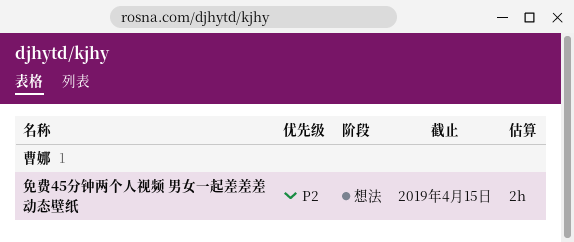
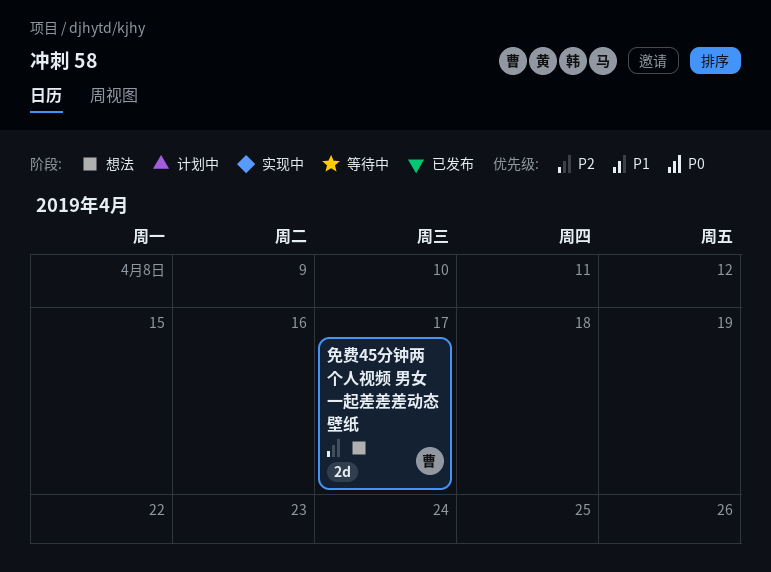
免费45分钟两个人视频 男女一起差差差动态壁纸, estimate: 2h -> 2d
免费45分钟两个人视频 男女一起差差差动态壁纸, due: Apr 15 -> Apr 17

